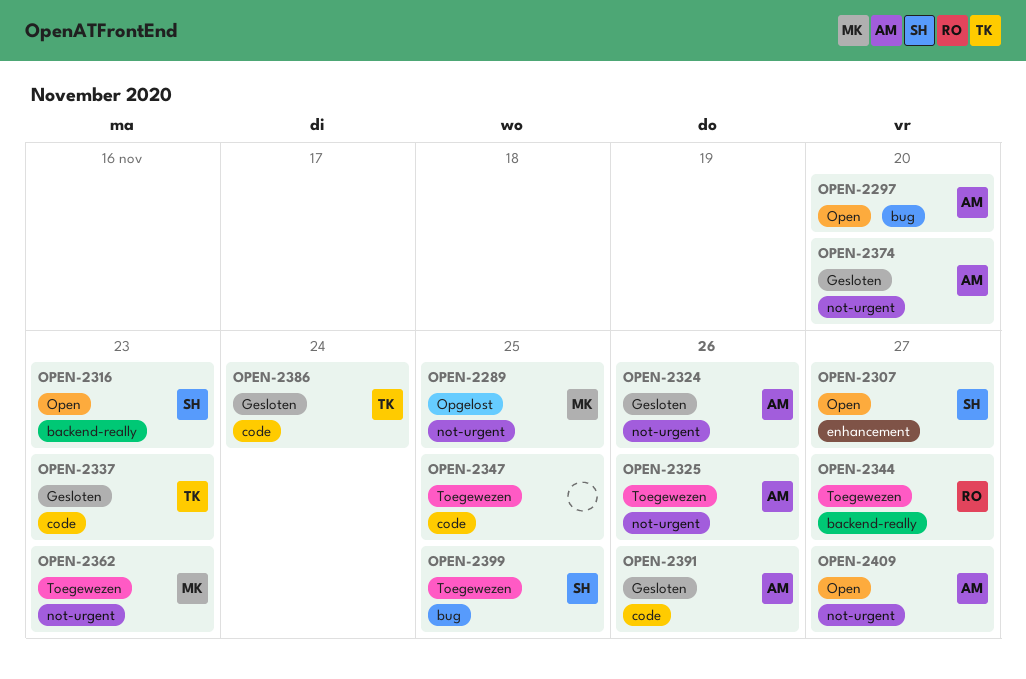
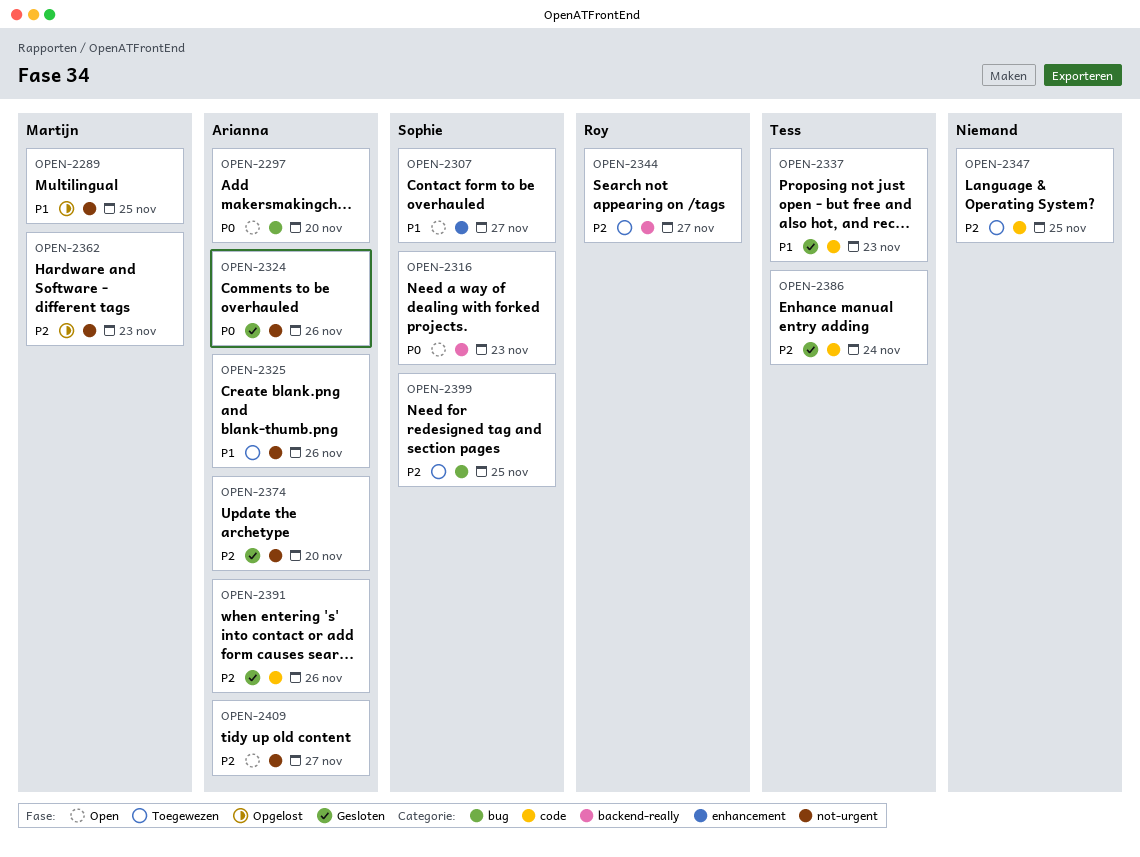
OPEN-2362, status: Toegewezen -> Opgelost

